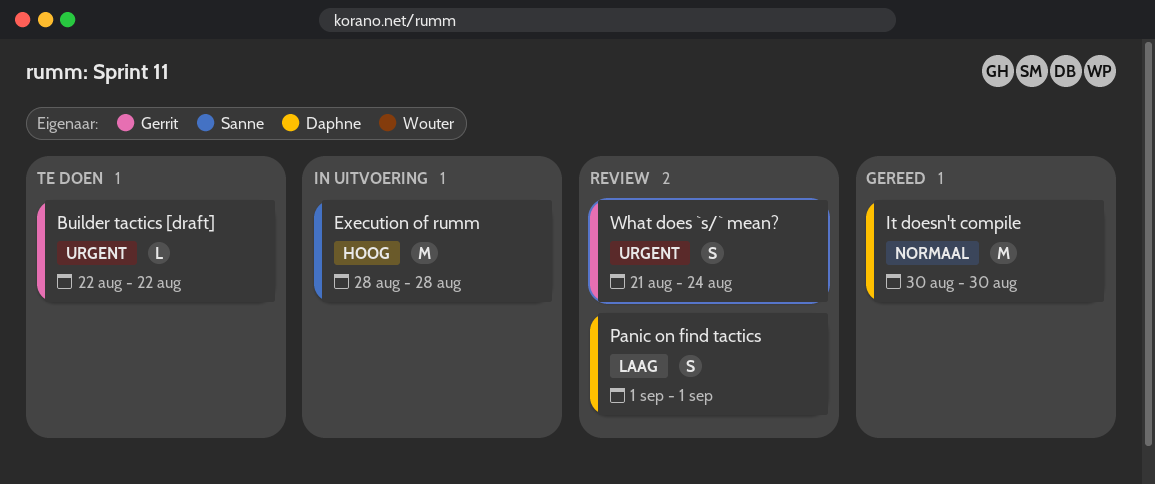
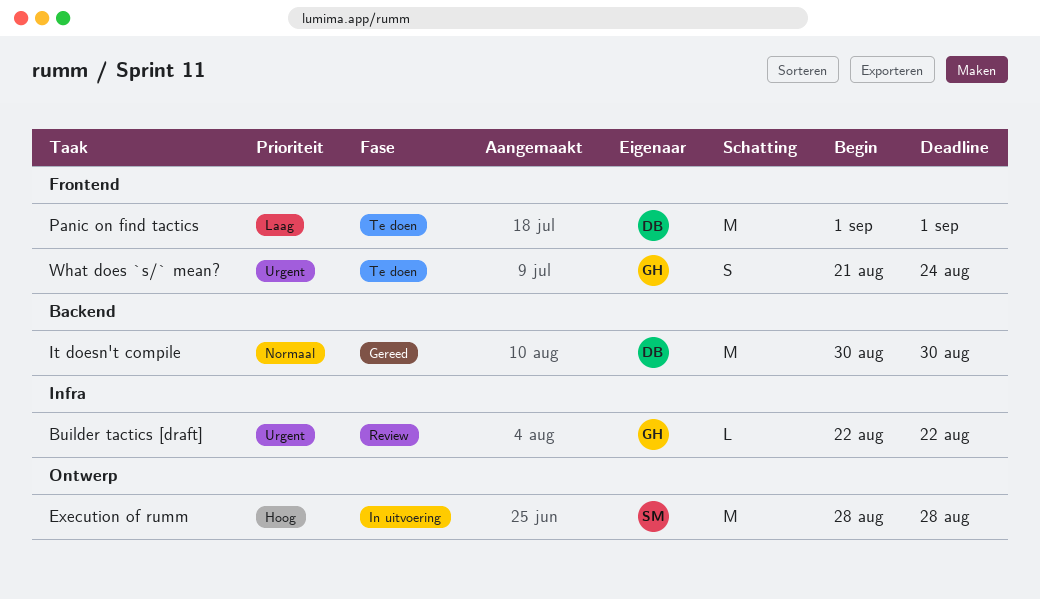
Builder tactics [draft], status: Te doen -> Review
Panic on find tactics, status: Review -> Te doen
Panic on find tactics, estimate: S -> M
What does `s/` mean?, status: Review -> Te doen

